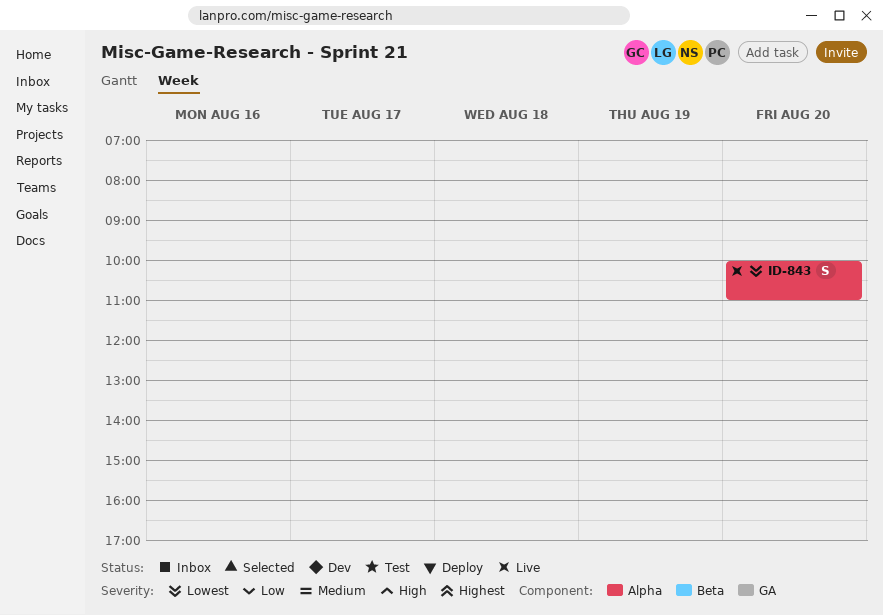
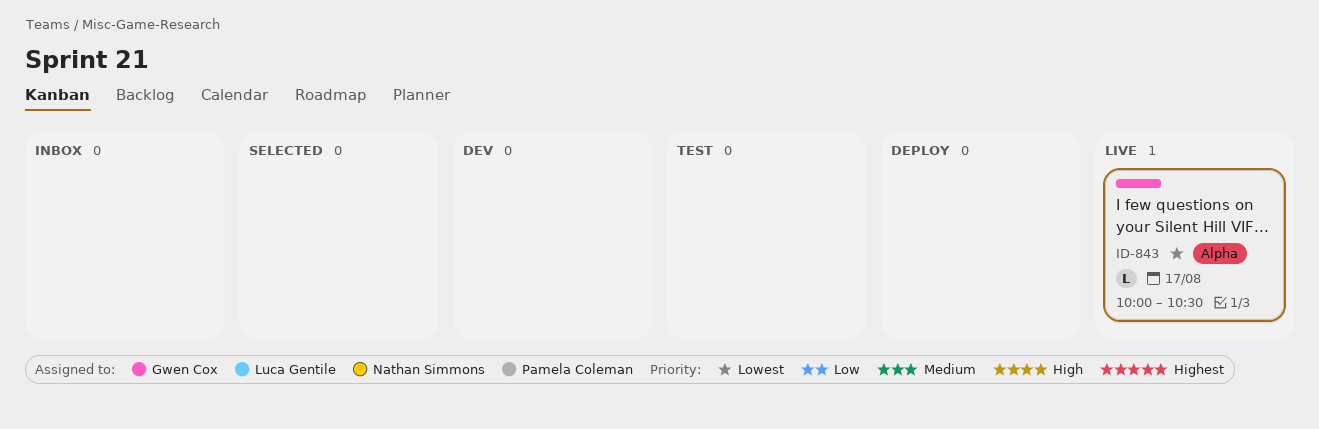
ID-843, estimate: S -> L
ID-843, day: Aug 20 -> Aug 17
ID-843, ends: 11:00 -> 10:30

